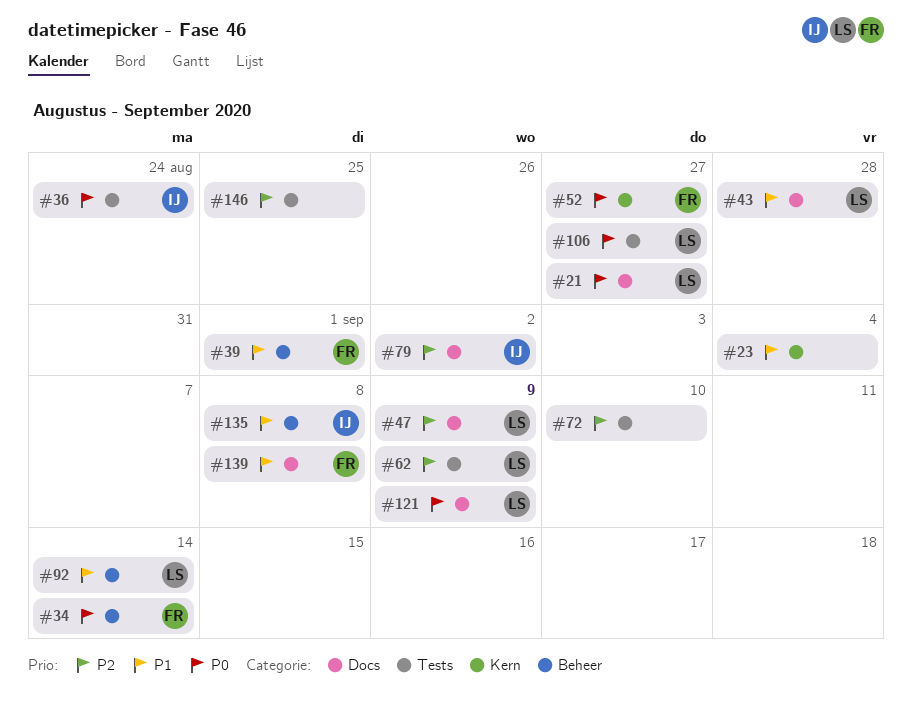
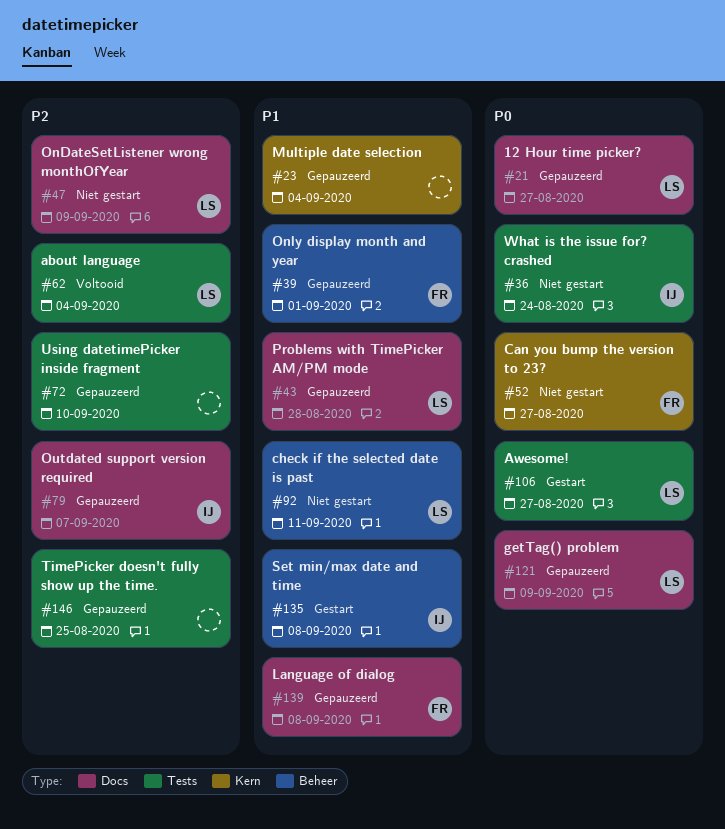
#34: present -> none
#62, due: Sep 9 -> Sep 4
#79, due: Sep 2 -> Sep 7
#92, due: Sep 14 -> Sep 11

